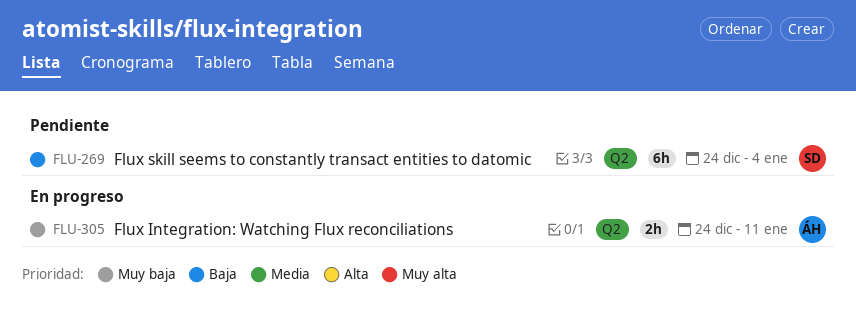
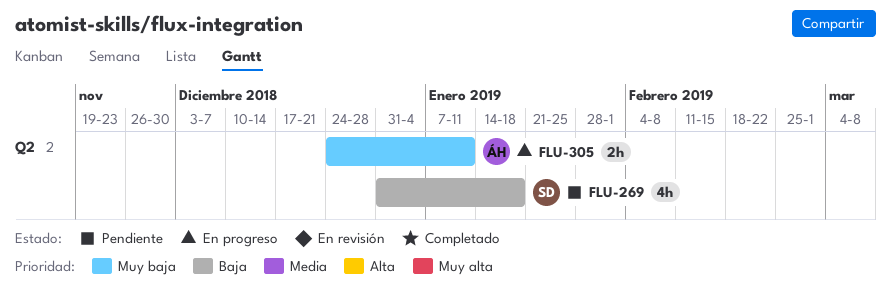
FLU-269, estimate: 6h -> 4h
FLU-269, start: Dec 24 -> Dec 31
FLU-269, due: Jan 4 -> Jan 18

